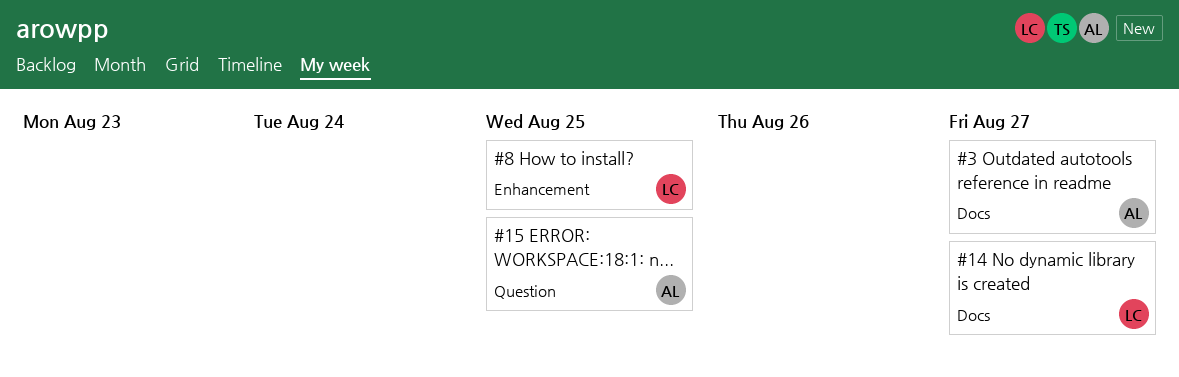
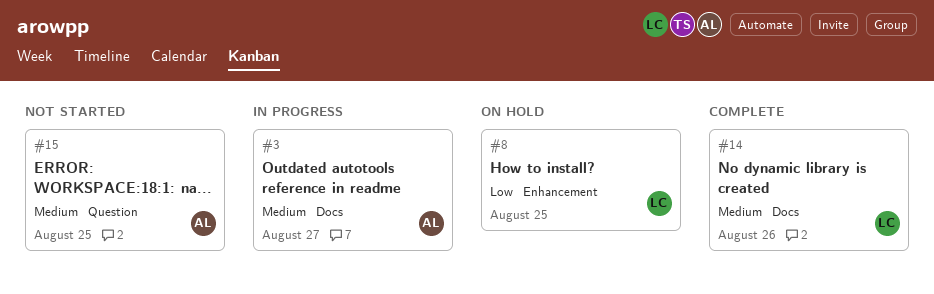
#14, due: Aug 27 -> Aug 26

